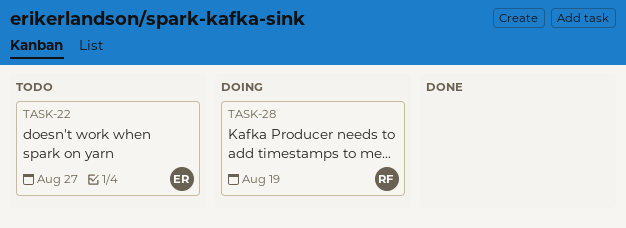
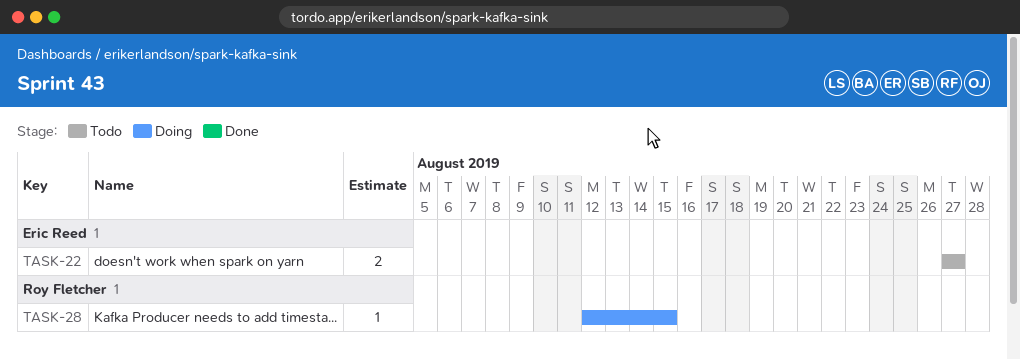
TASK-28, due: Aug 19 -> Aug 15

